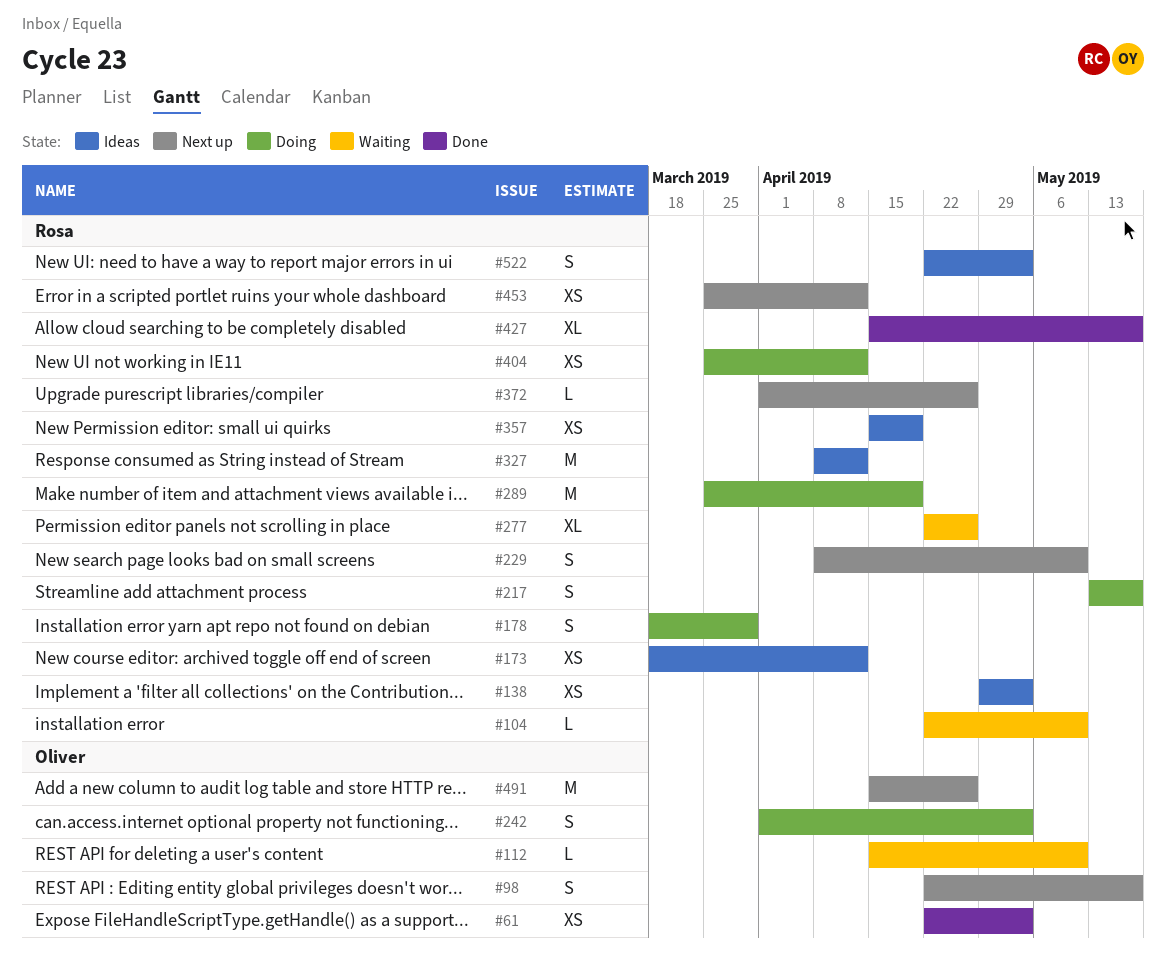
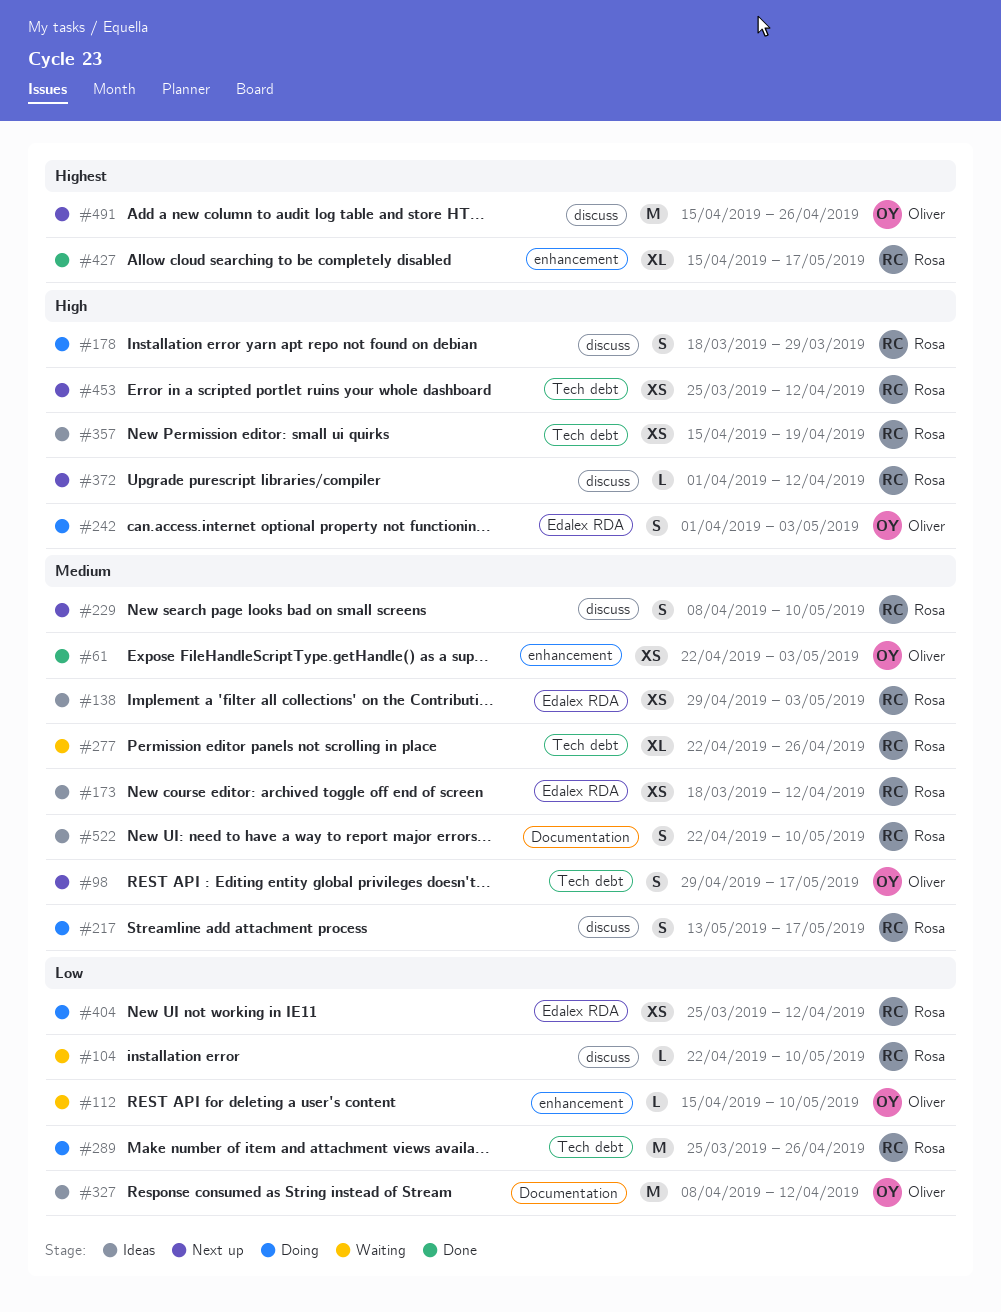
#98, start: Apr 22 -> Apr 29
#289, due: Apr 19 -> Apr 26
#327, owner: Rosa -> Oliver
#372, due: Apr 26 -> Apr 12
#522, due: May 3 -> May 10

